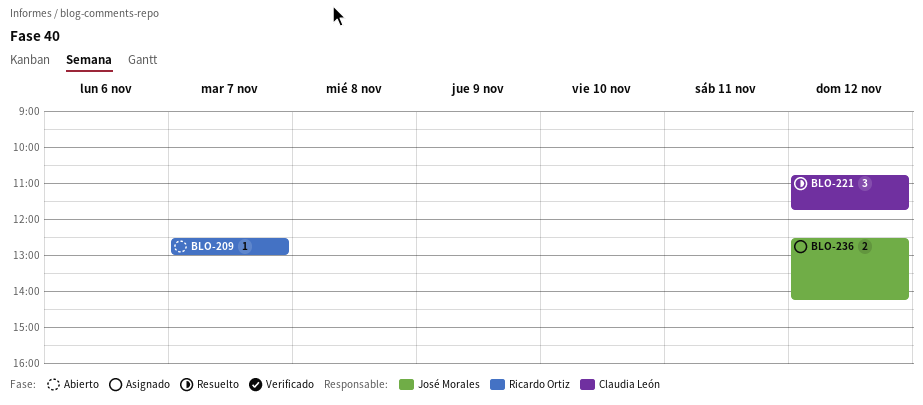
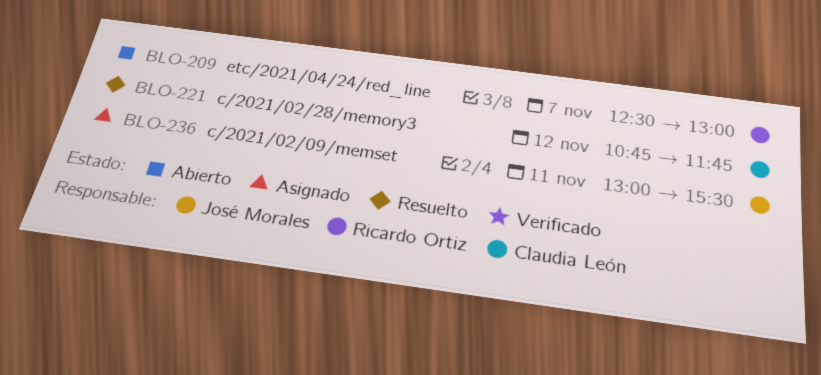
BLO-236, day: Nov 12 -> Nov 11
BLO-236, begins: 12:30 -> 13:00
BLO-236, ends: 14:15 -> 15:30

